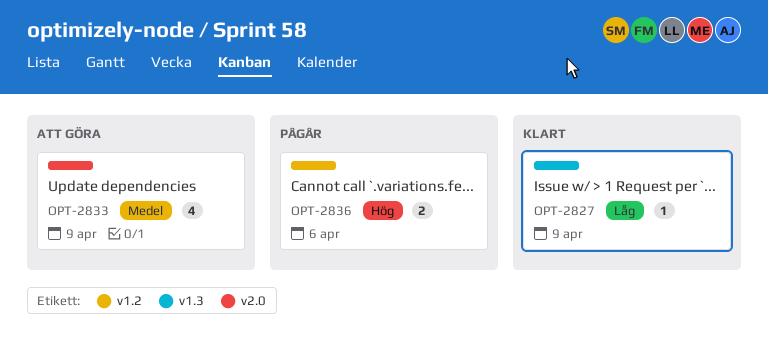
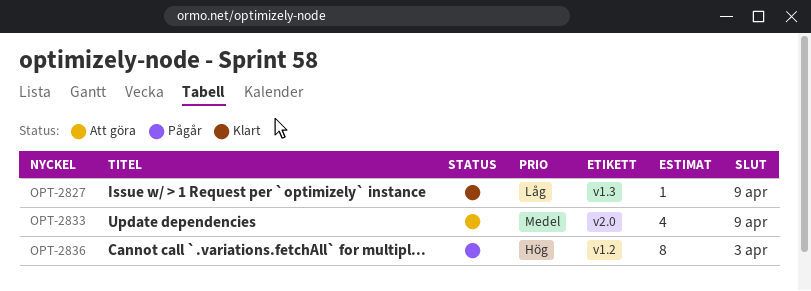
OPT-2836, estimate: 2 -> 8
OPT-2836, due: Apr 6 -> Apr 3

